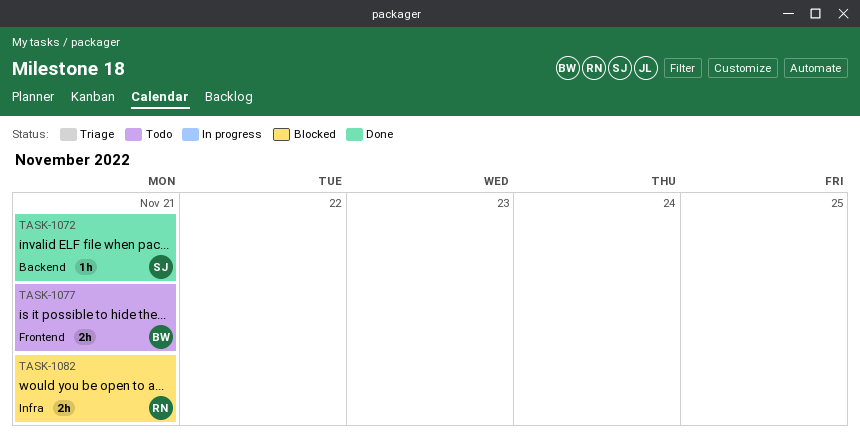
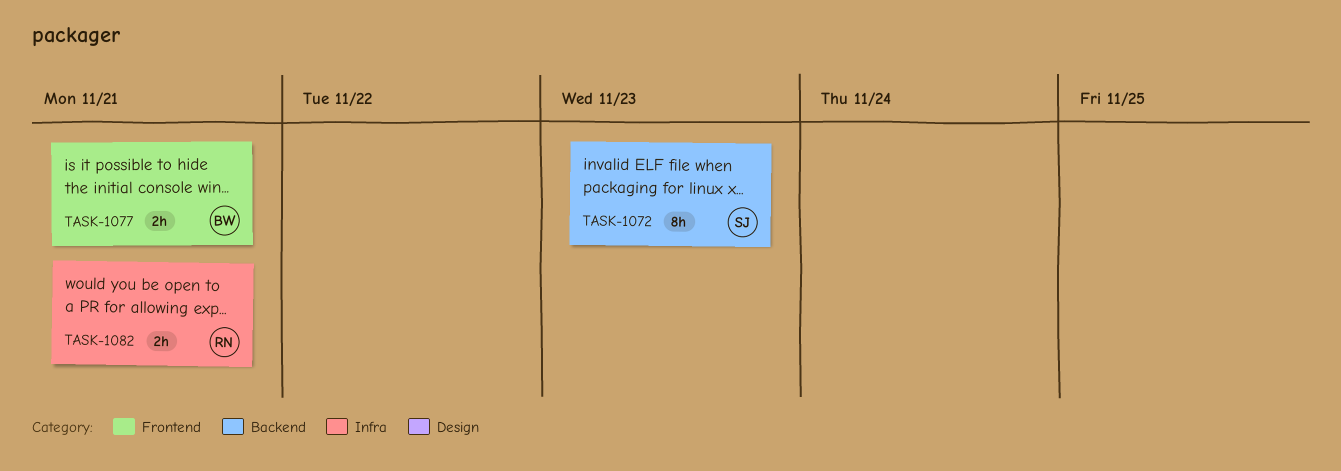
TASK-1072, estimate: 1h -> 8h
TASK-1072, due: Nov 21 -> Nov 23

